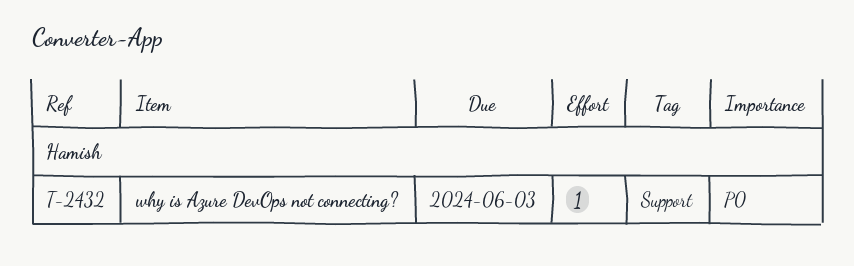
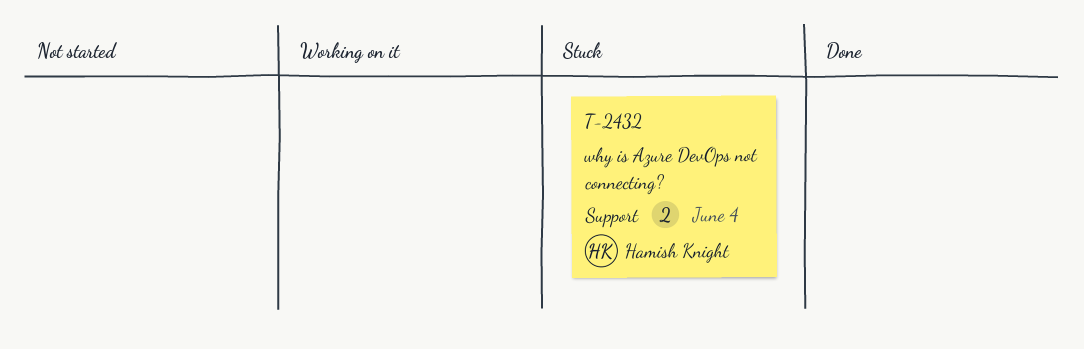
T-2432, estimate: 1 -> 2
T-2432, due: Jun 3 -> Jun 4

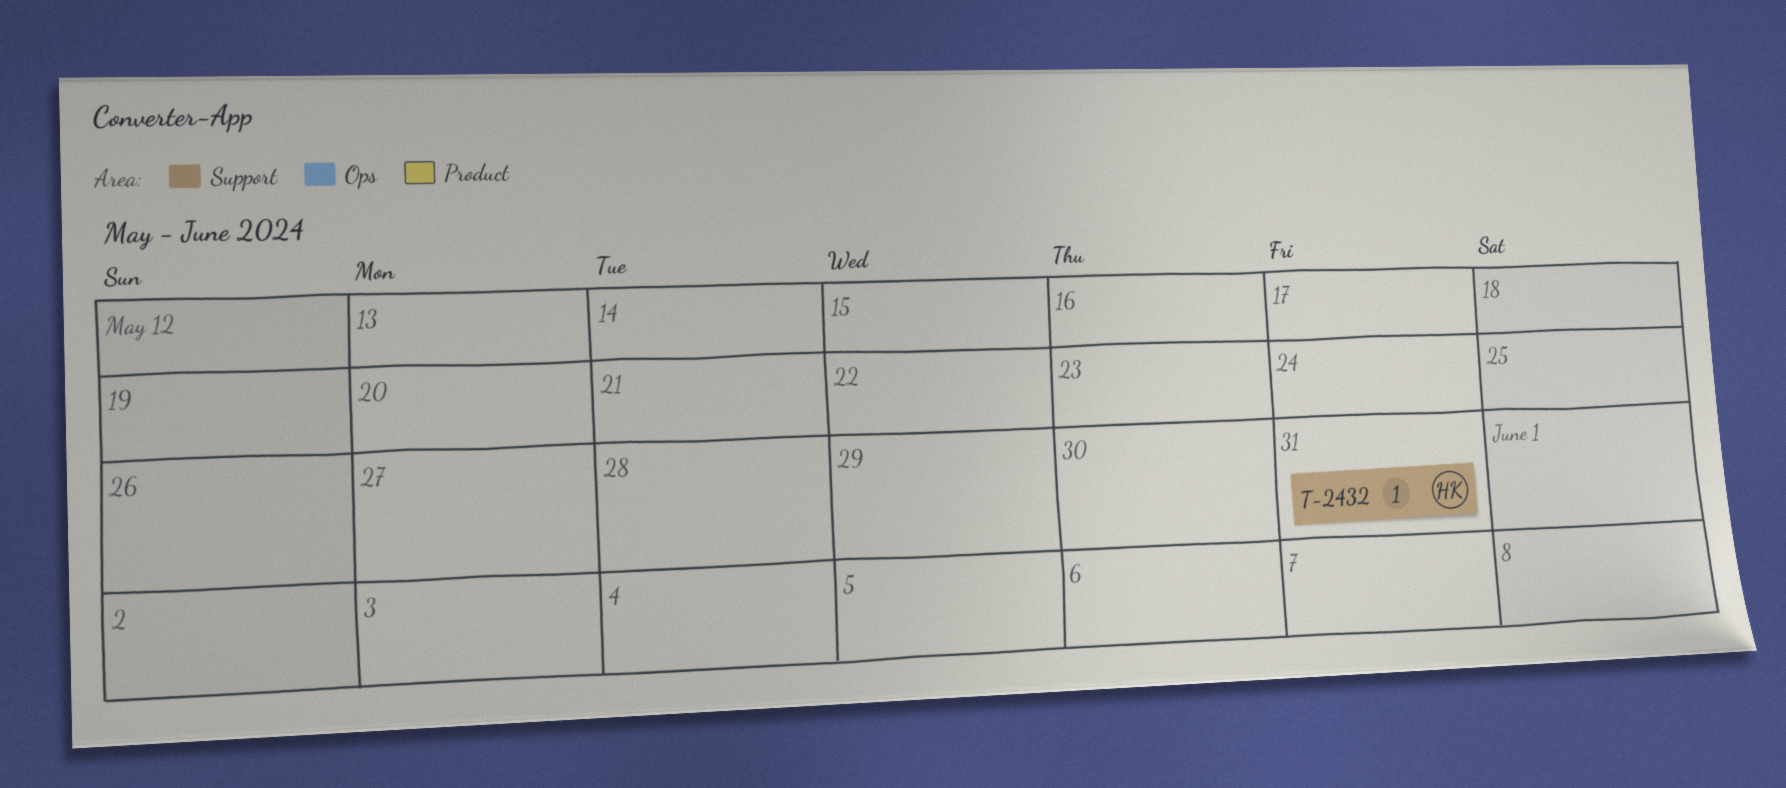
T-2432, estimate: 2 -> 1
T-2432, due: Jun 4 -> May 31

